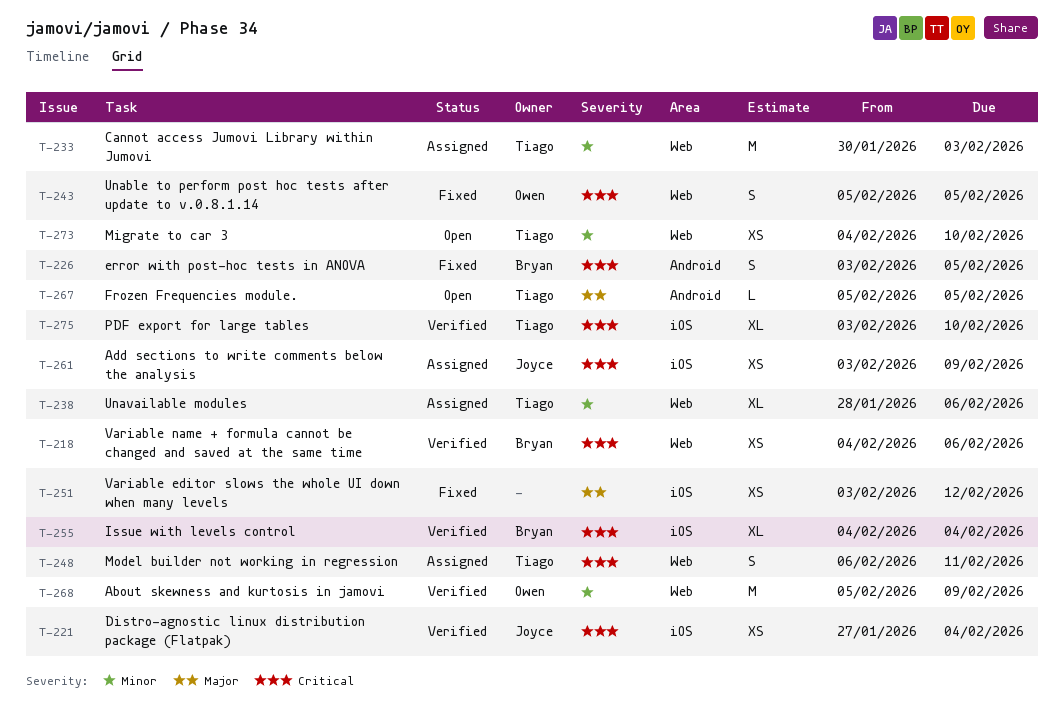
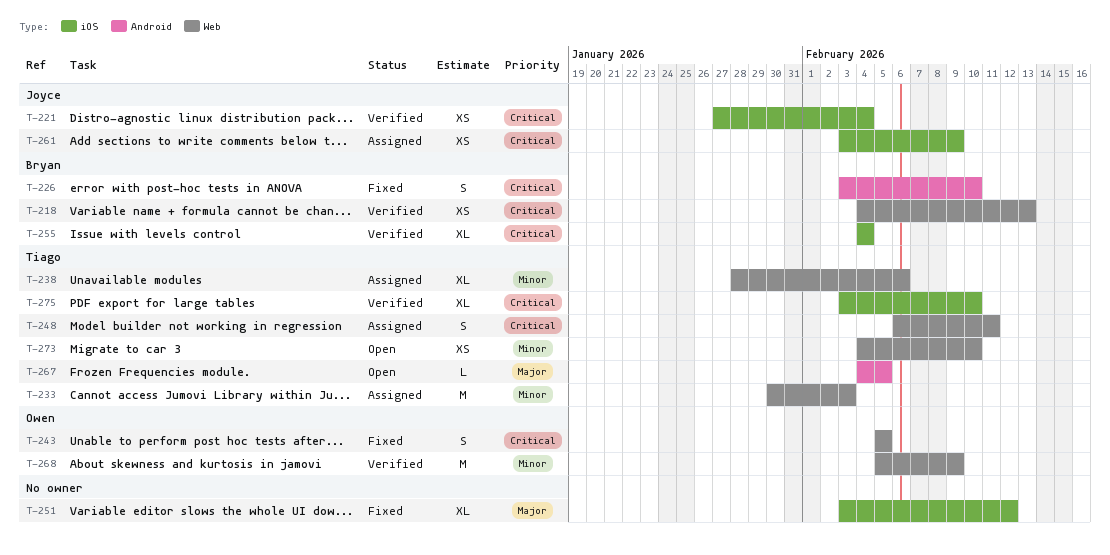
T-218, due: Feb 6 -> Feb 13
T-226, due: Feb 5 -> Feb 10
T-251, estimate: XS -> XL
T-267, start: Feb 5 -> Feb 4

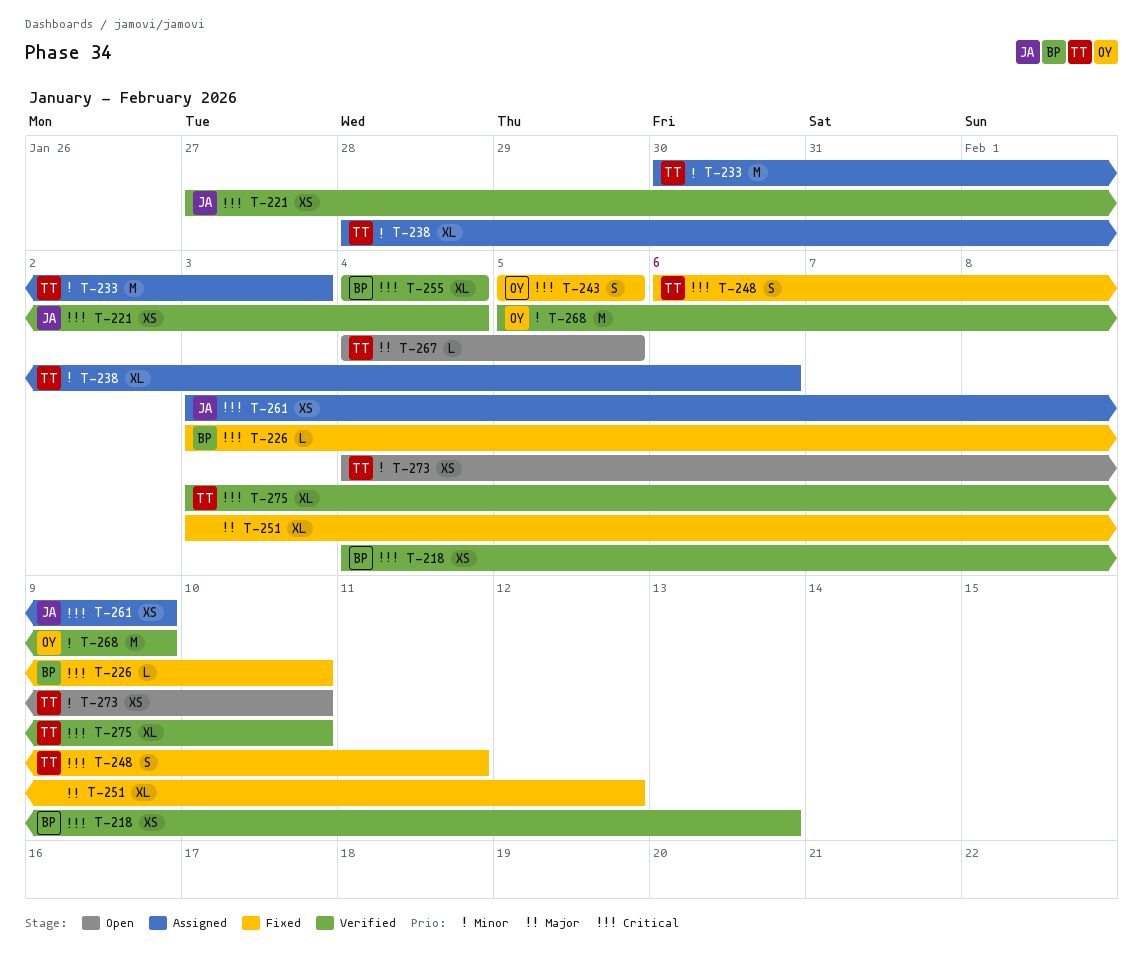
T-226, estimate: S -> L
T-248, status: Assigned -> Fixed

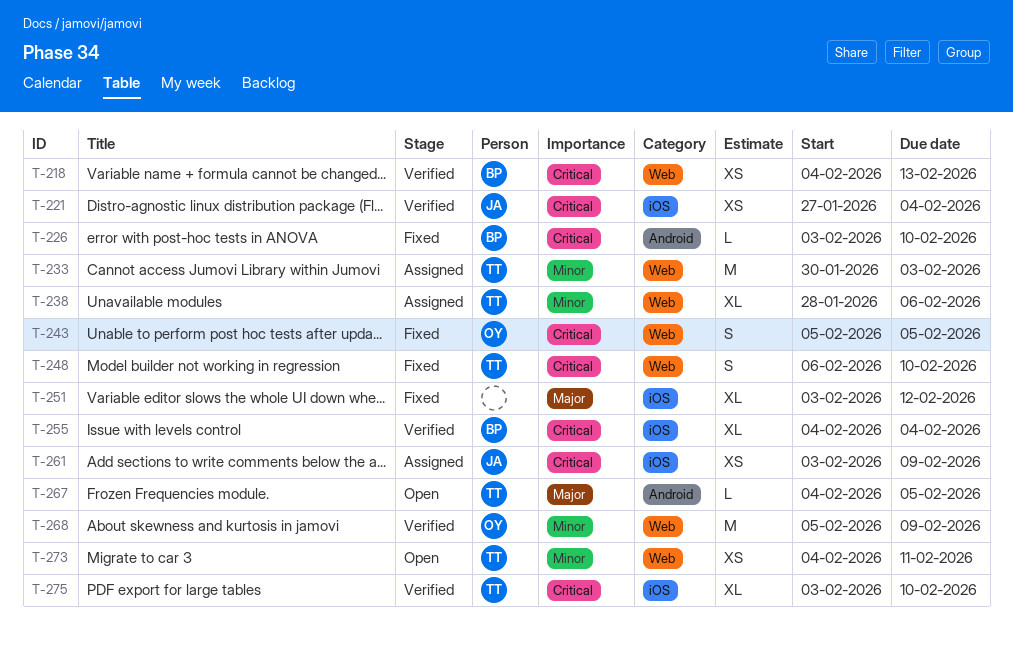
T-248, due: Feb 11 -> Feb 10
T-273, due: Feb 10 -> Feb 11

